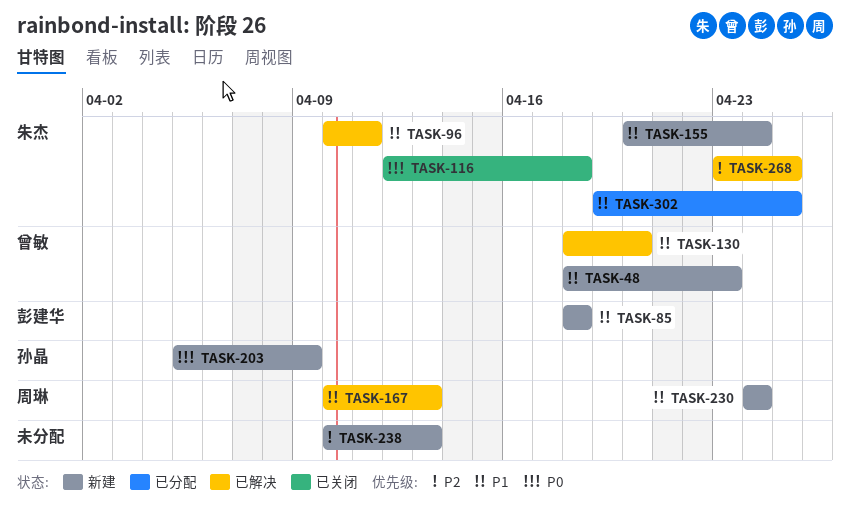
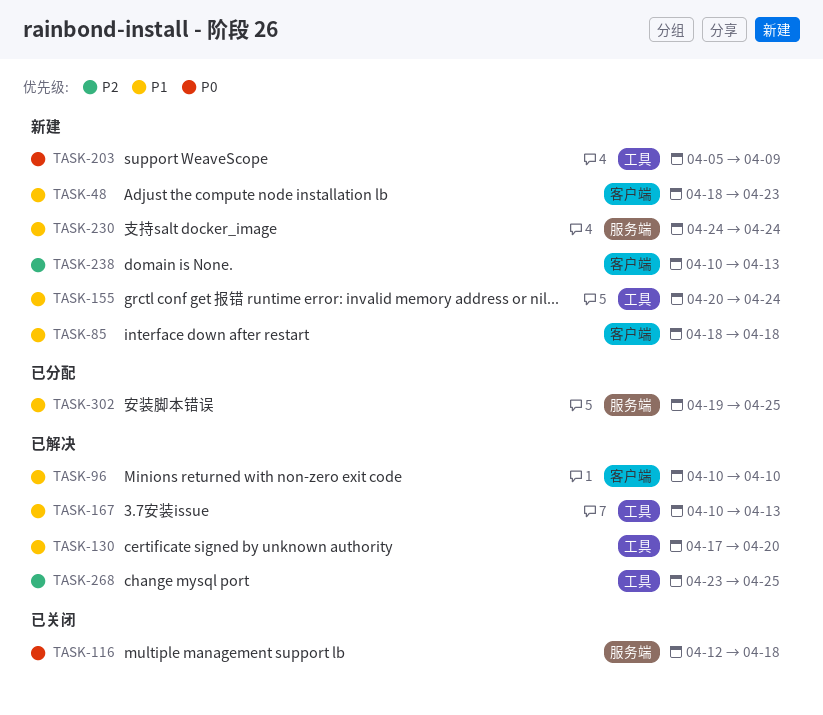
TASK-96, due: Apr 11 -> Apr 10
TASK-130, start: Apr 18 -> Apr 17

